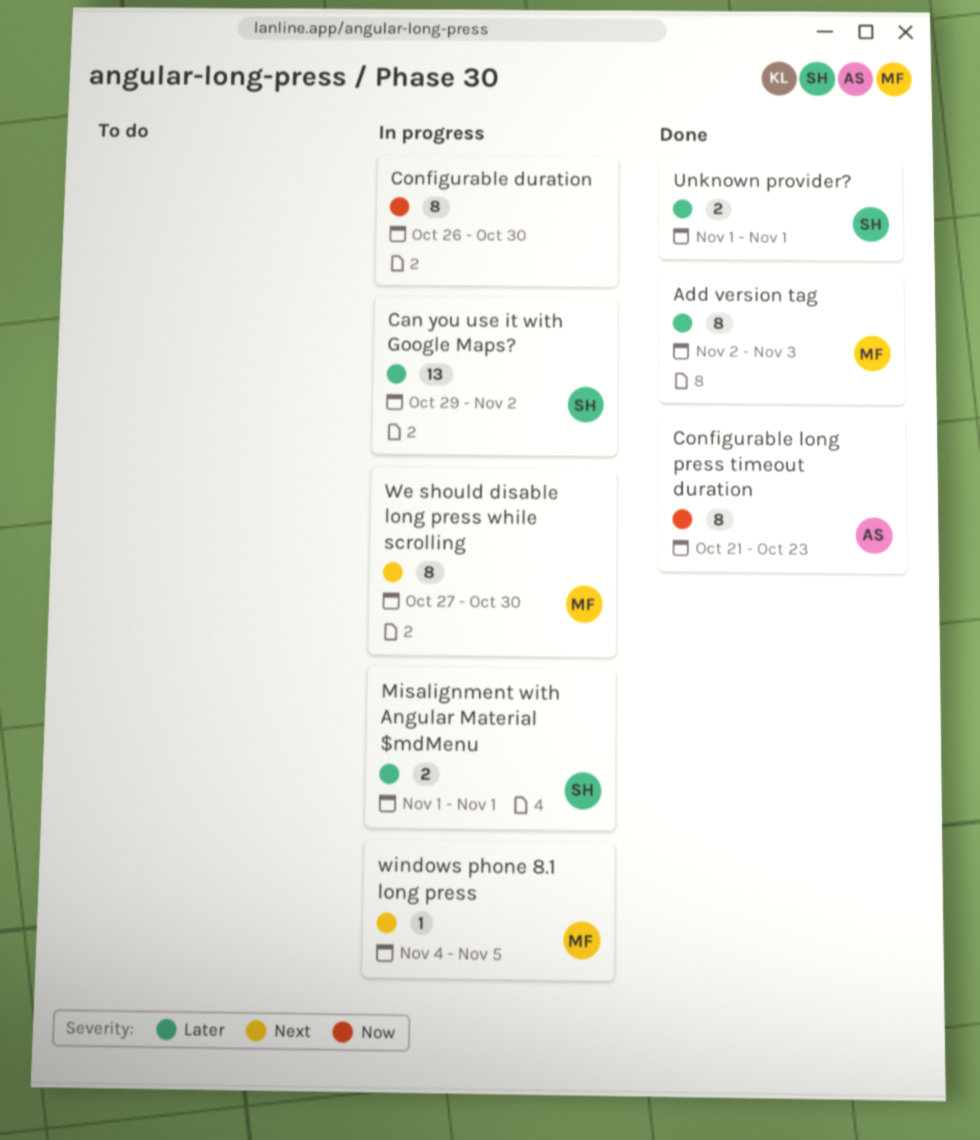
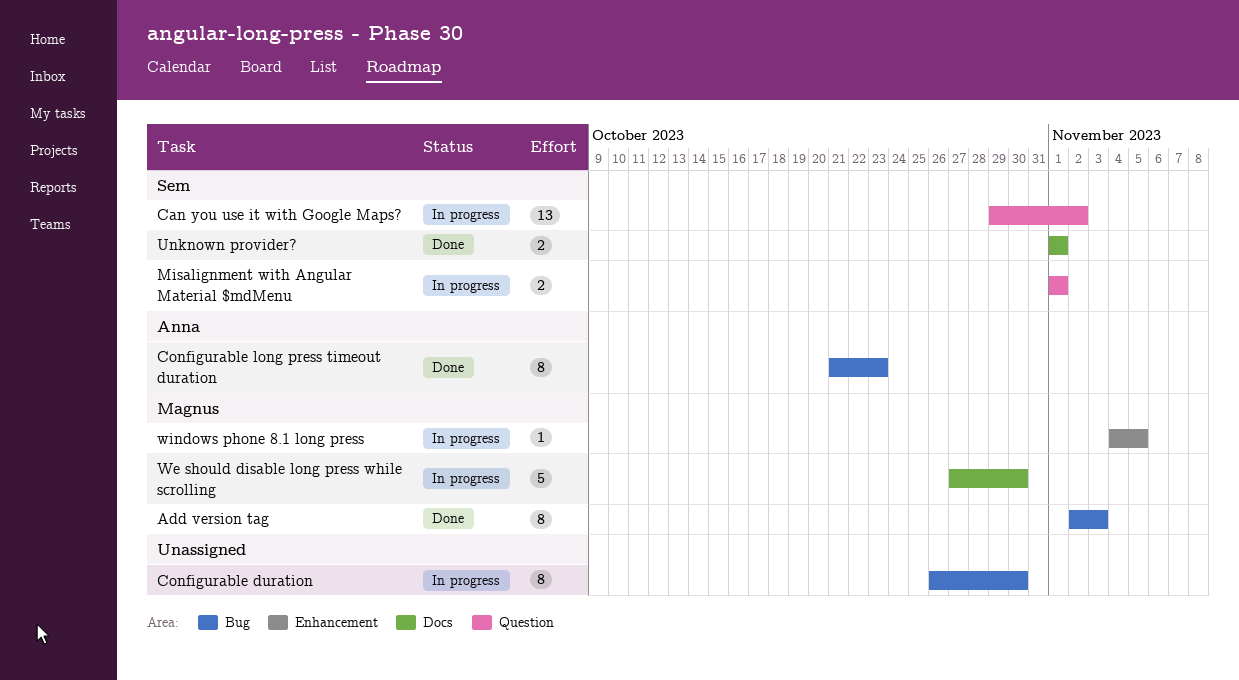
We should disable long press while scrolling, estimate: 8 -> 5

